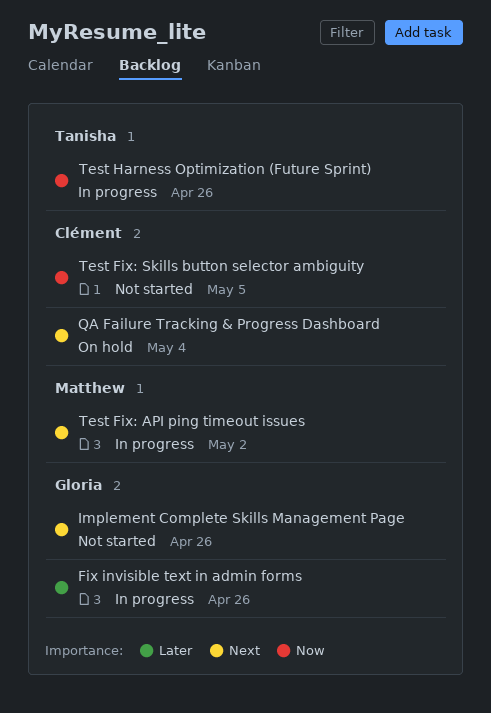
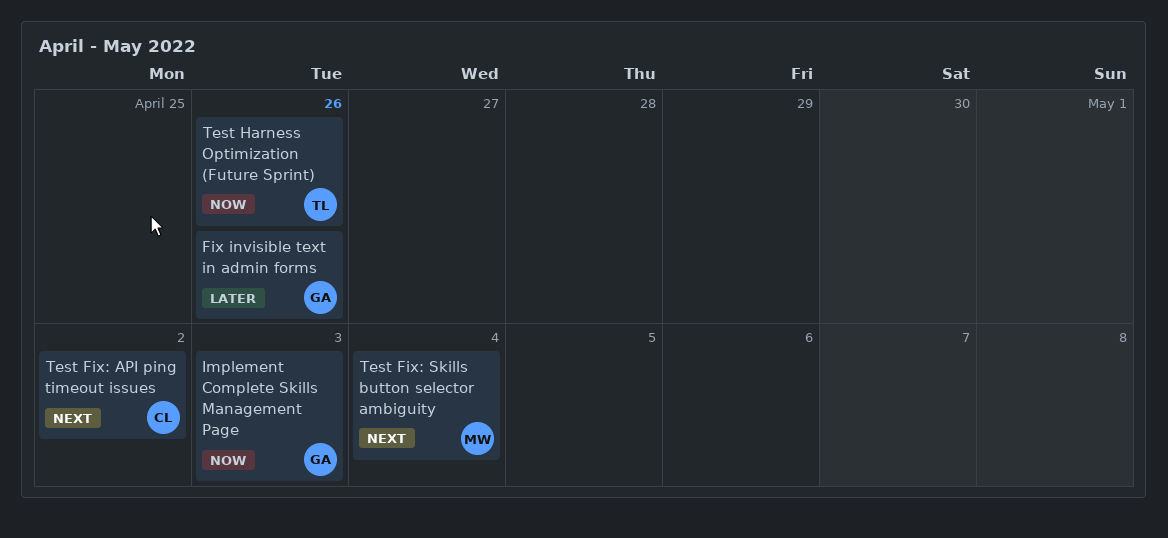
Implement Complete Skills Management Page, priority: Next -> Now
Implement Complete Skills Management Page, due: Apr 26 -> May 3
QA Failure Tracking & Progress Dashboard: present -> none
Test Fix: API ping timeout issues, owner: Matthew -> Clément
Test Fix: Skills button selector ambiguity, owner: Clément -> Matthew
Test Fix: Skills button selector ambiguity, priority: Now -> Next
Test Fix: Skills button selector ambiguity, due: May 5 -> May 4

